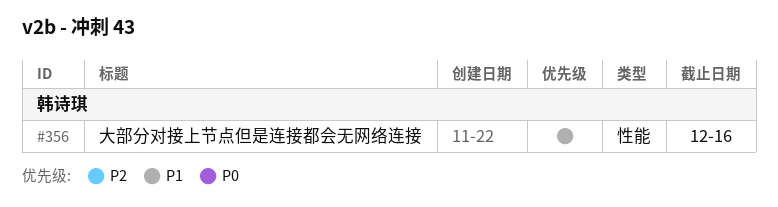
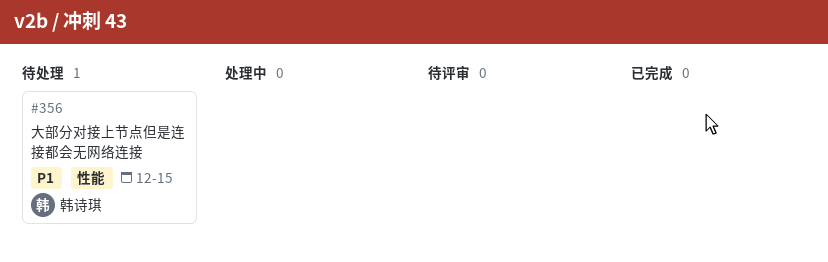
#356, due: Dec 16 -> Dec 15

